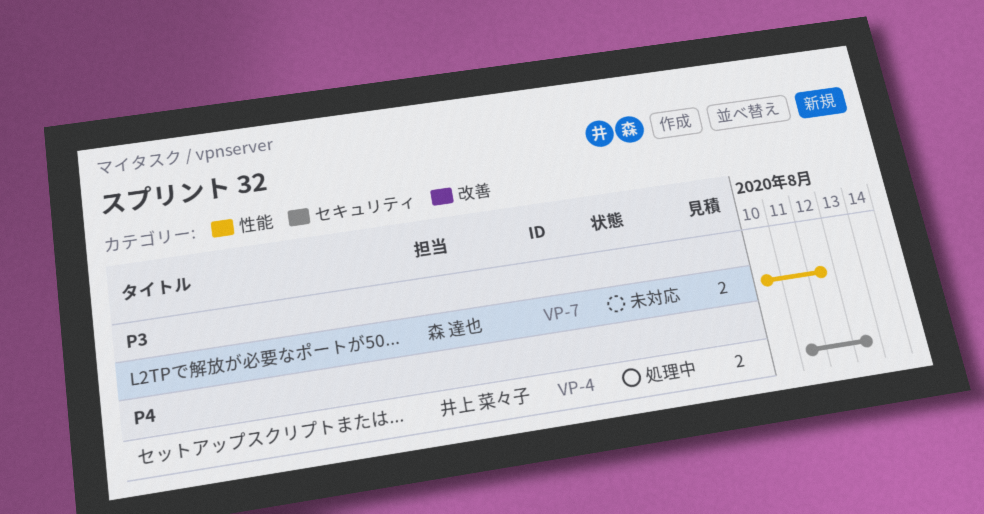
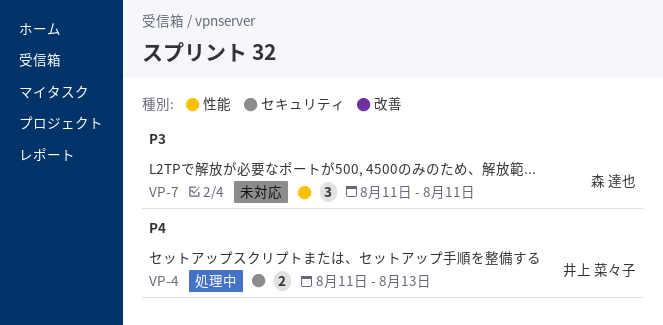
VP-7, estimate: 2 -> 3
VP-7, start: Aug 10 -> Aug 11
VP-7, due: Aug 12 -> Aug 11

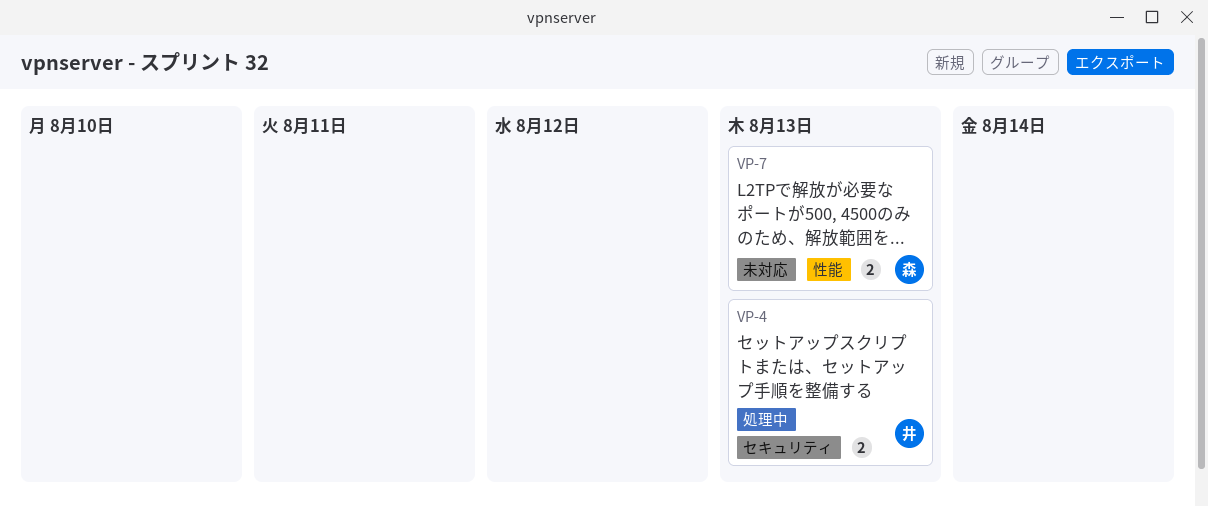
VP-7, estimate: 3 -> 2
VP-7, due: Aug 11 -> Aug 13

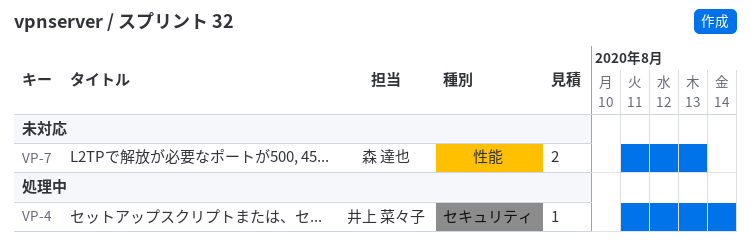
VP-4, estimate: 2 -> 1
VP-4, due: Aug 13 -> Aug 14

